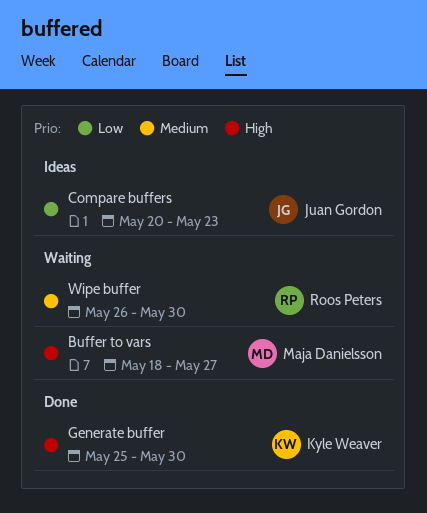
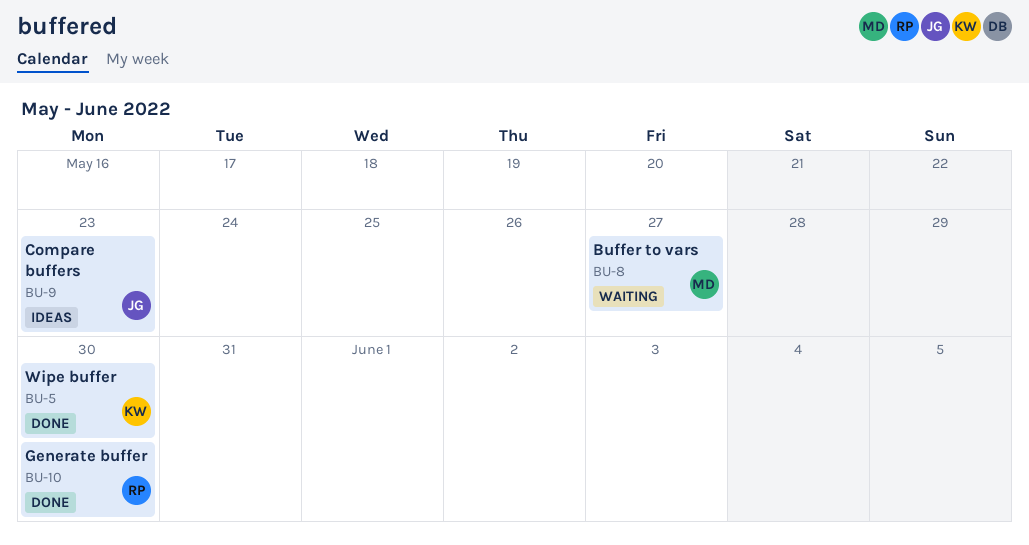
Generate buffer, owner: Kyle Weaver -> Roos Peters
Wipe buffer, status: Waiting -> Done
Wipe buffer, owner: Roos Peters -> Kyle Weaver

